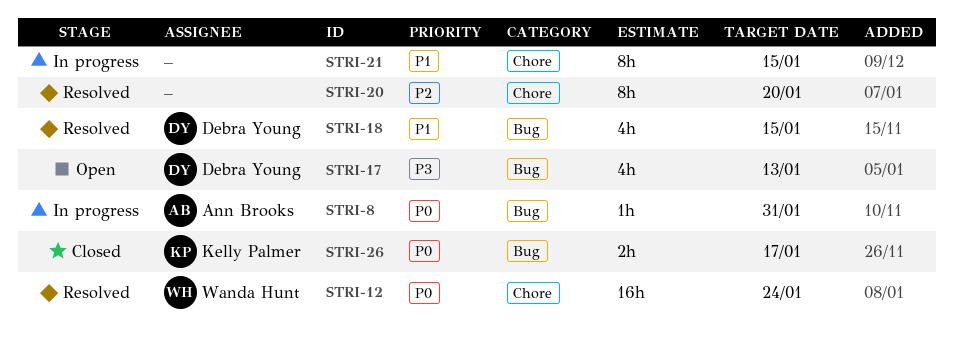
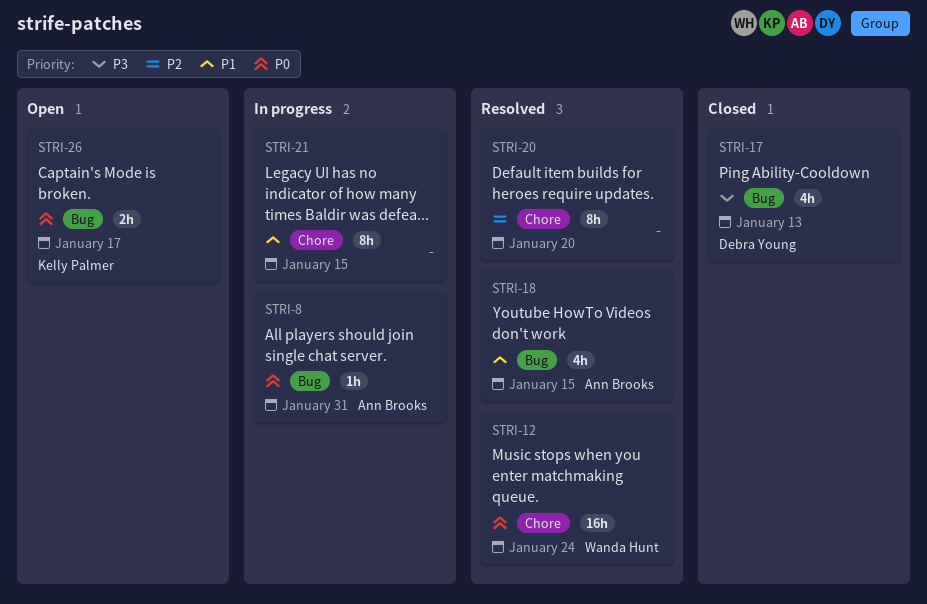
STRI-17, status: Open -> Closed
STRI-18, owner: Debra Young -> Ann Brooks
STRI-26, status: Closed -> Open

